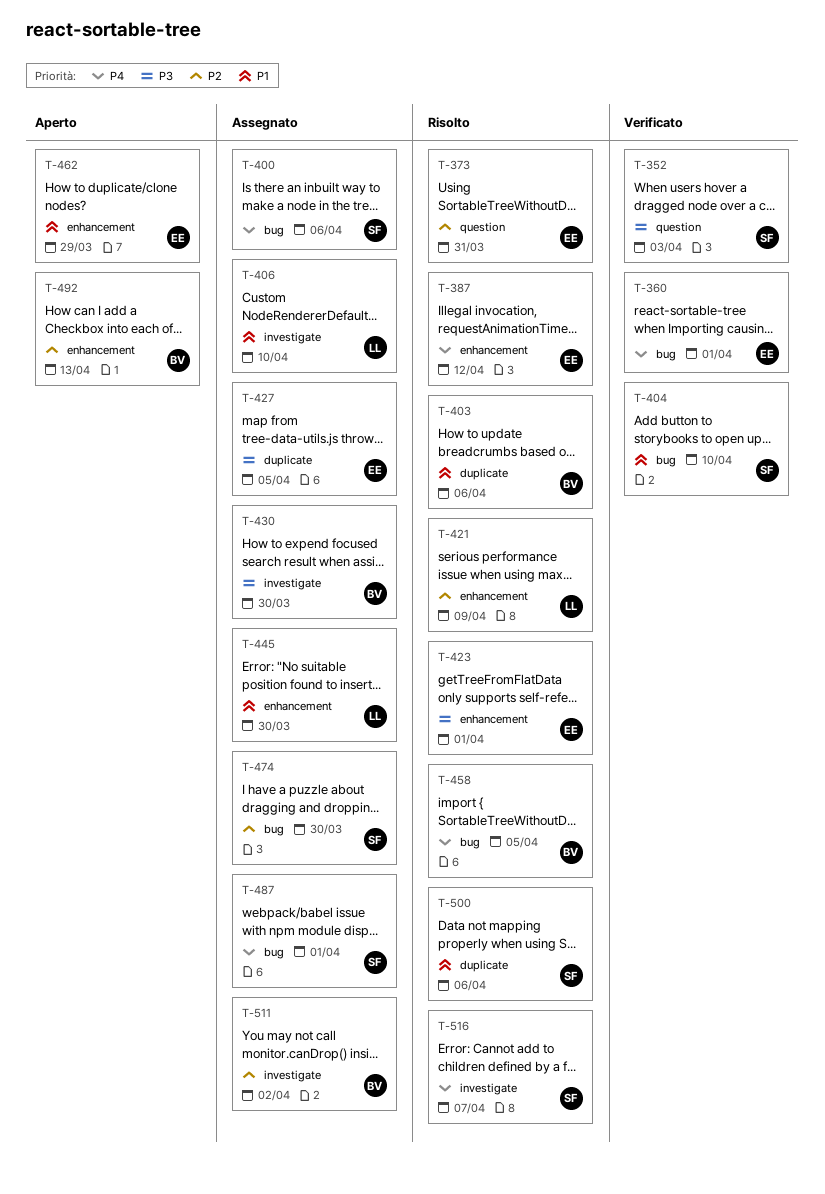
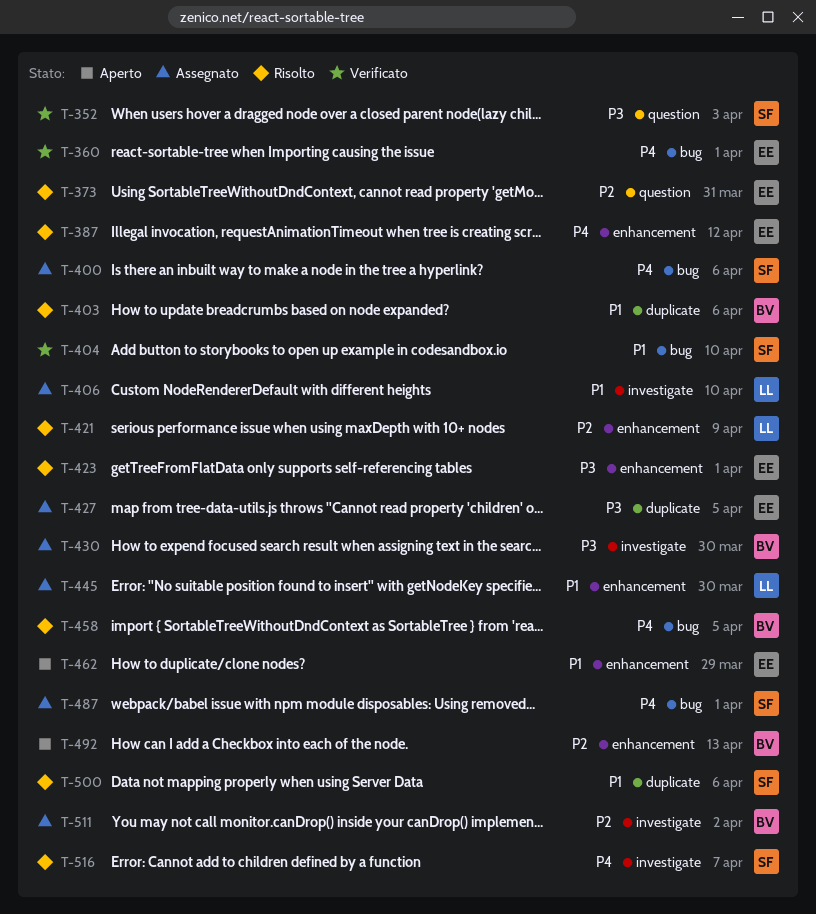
T-474: present -> none

